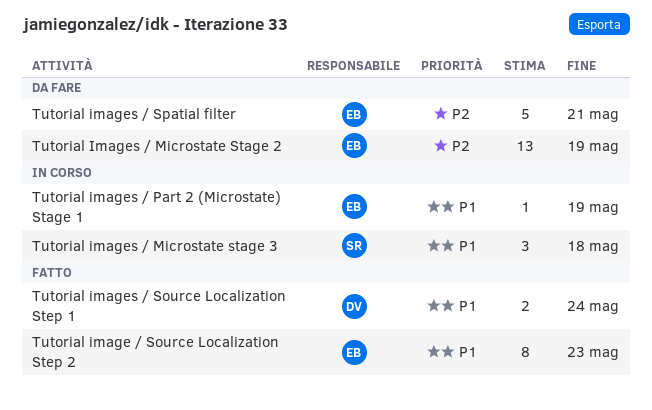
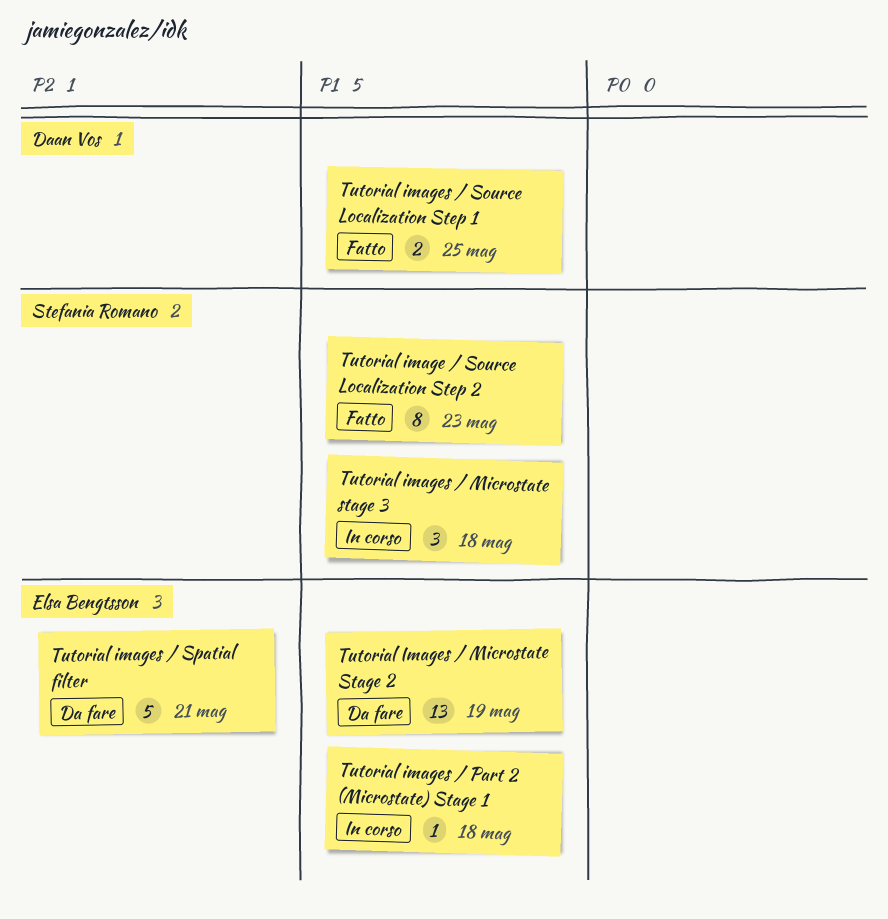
Tutorial image / Source Localization Step 2, owner: Elsa Bengtsson -> Stefania Romano
Tutorial Images / Microstate Stage 2, priority: P2 -> P1
Tutorial images / Part 2 (Microstate) Stage 1, due: May 19 -> May 18
Tutorial images / Source Localization Step 1, due: May 24 -> May 25

